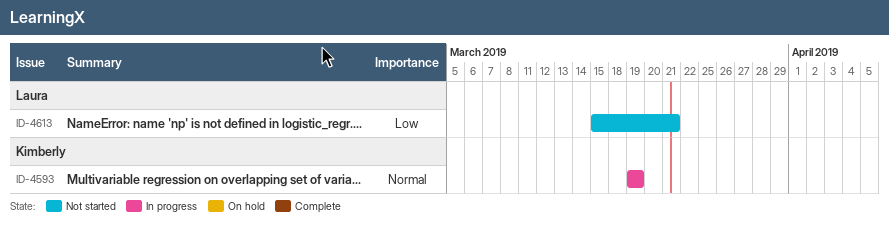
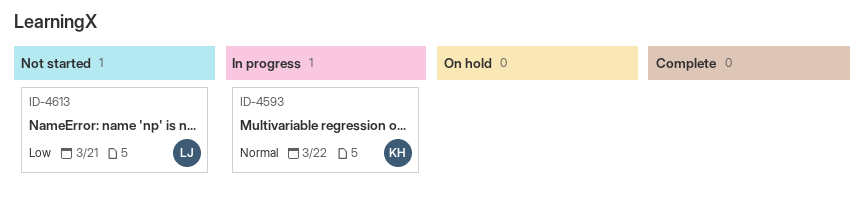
ID-4593, due: Mar 19 -> Mar 22

